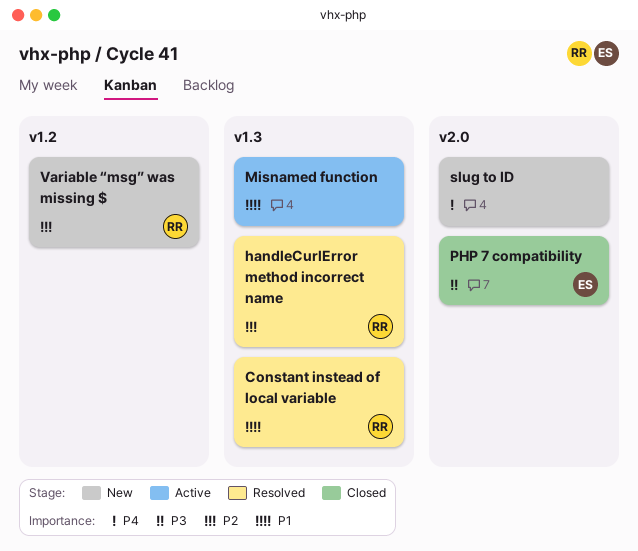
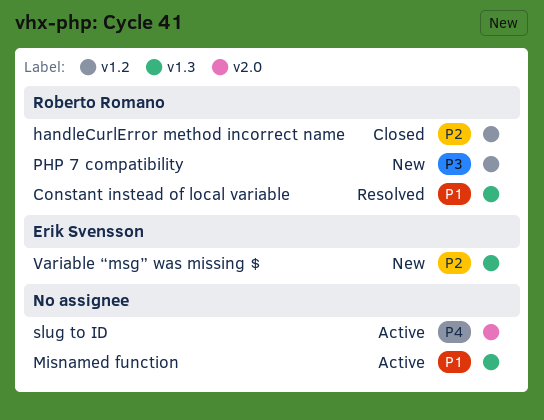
handleCurlError method incorrect name, status: Resolved -> Closed
handleCurlError method incorrect name, label: v1.3 -> v1.2
PHP 7 compatibility, status: Closed -> New
PHP 7 compatibility, owner: Erik Svensson -> Roberto Romano
PHP 7 compatibility, label: v2.0 -> v1.2
slug to ID, status: New -> Active
Variable “msg” was missing $, owner: Roberto Romano -> Erik Svensson
Variable “msg” was missing $, label: v1.2 -> v1.3

